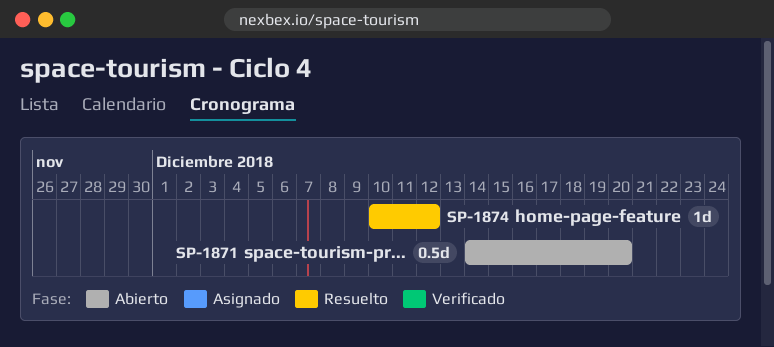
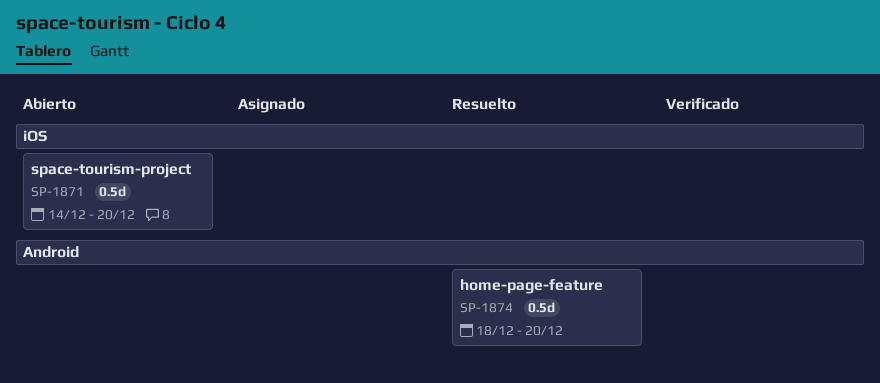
SP-1874, estimate: 1d -> 0.5d
SP-1874, start: Dec 10 -> Dec 18
SP-1874, due: Dec 12 -> Dec 20

